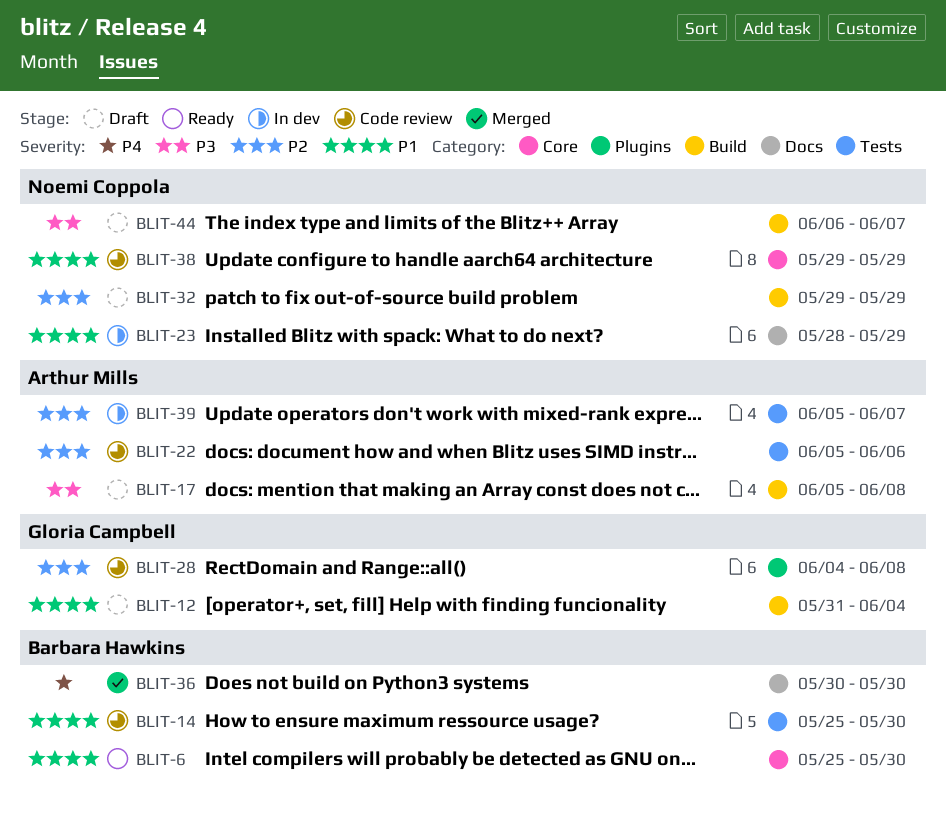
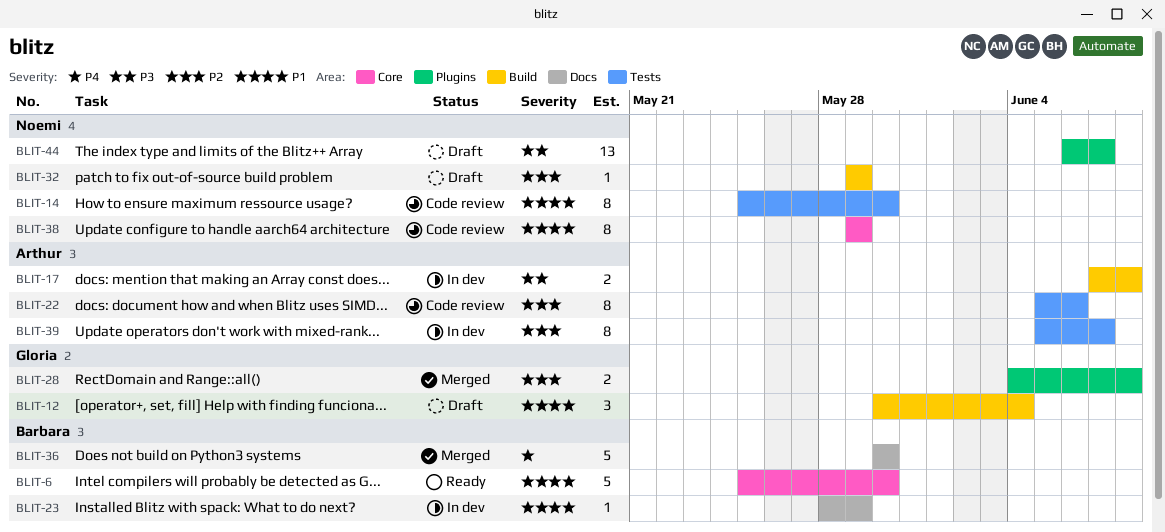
BLIT-12, start: May 31 -> May 30
BLIT-14, owner: Barbara Hawkins -> Noemi Coppola
BLIT-17, status: Draft -> In dev
BLIT-17, start: Jun 5 -> Jun 7
BLIT-23, owner: Noemi Coppola -> Barbara Hawkins
BLIT-28, status: Code review -> Merged
BLIT-44, label: Build -> Plugins

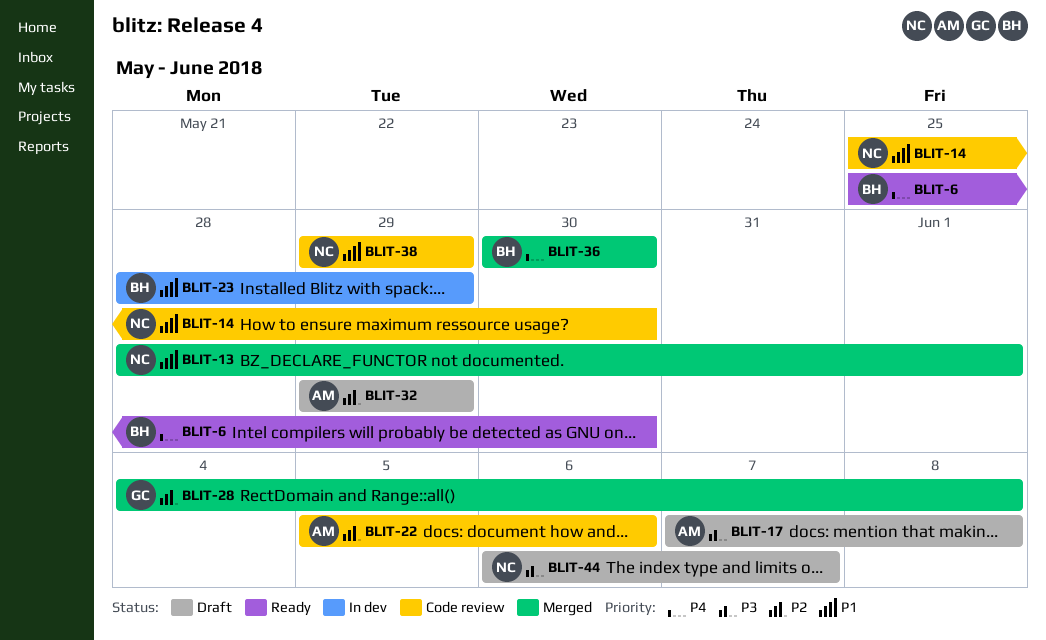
BLIT-6, priority: P1 -> P4
BLIT-12: present -> none
BLIT-13: none -> present
BLIT-17, status: In dev -> Draft
BLIT-32, owner: Noemi -> Arthur
BLIT-39: present -> none

